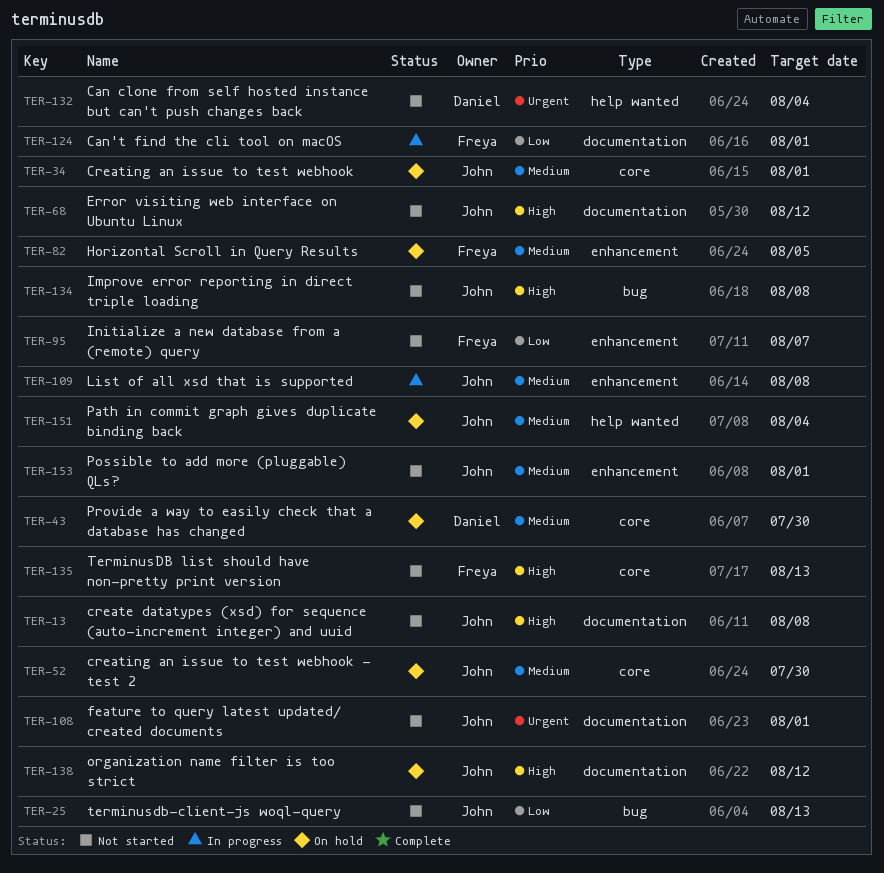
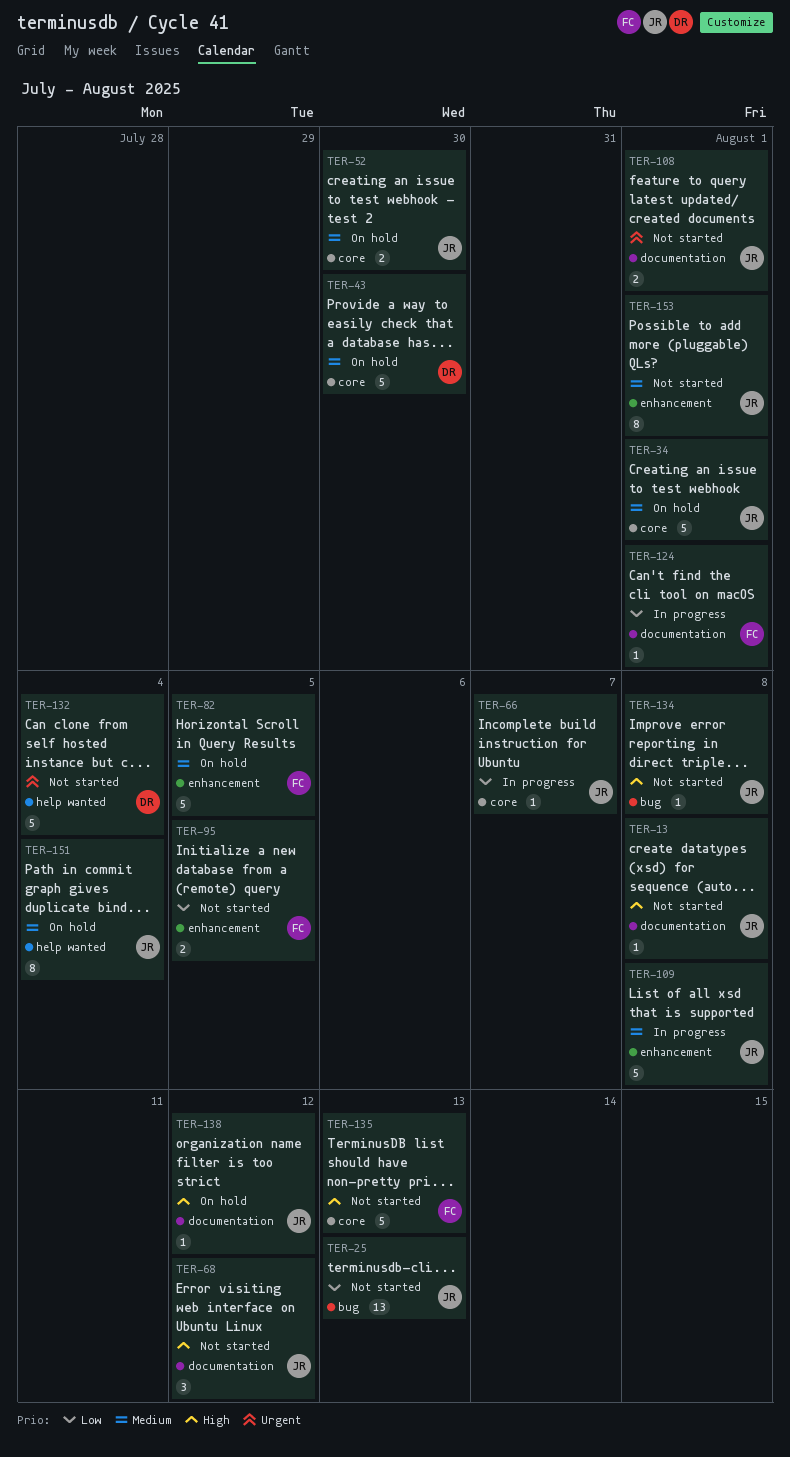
TER-66: none -> present
TER-95, due: Aug 7 -> Aug 5

